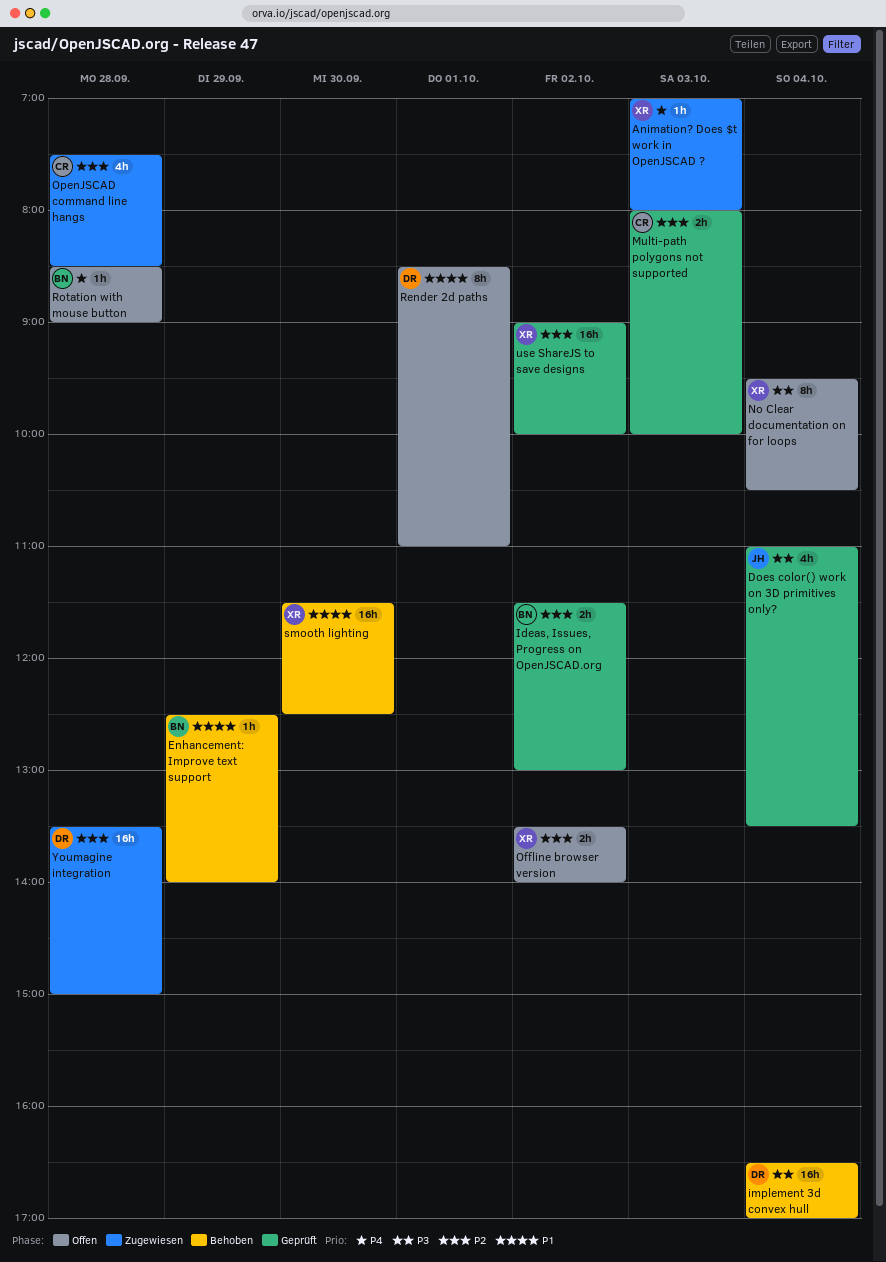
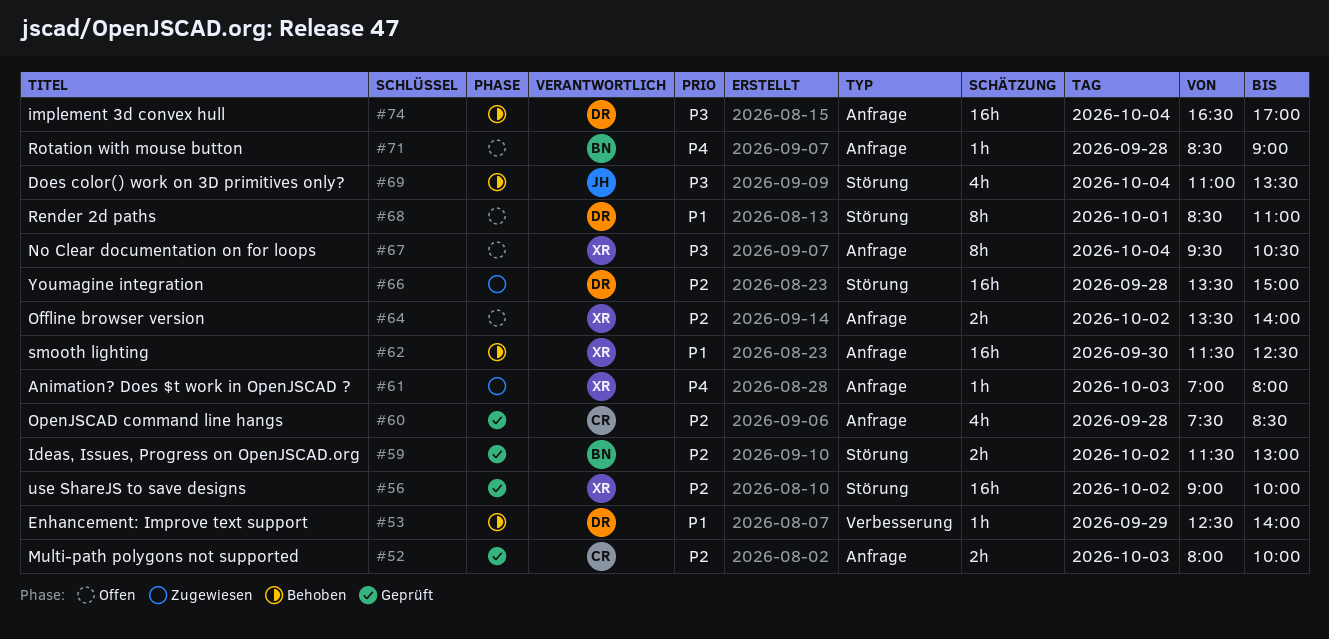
Does color() work on 3D primitives only?, status: Geprüft -> Behoben
Enhancement: Improve text support, owner: BN -> DR
OpenJSCAD command line hangs, status: Zugewiesen -> Geprüft

